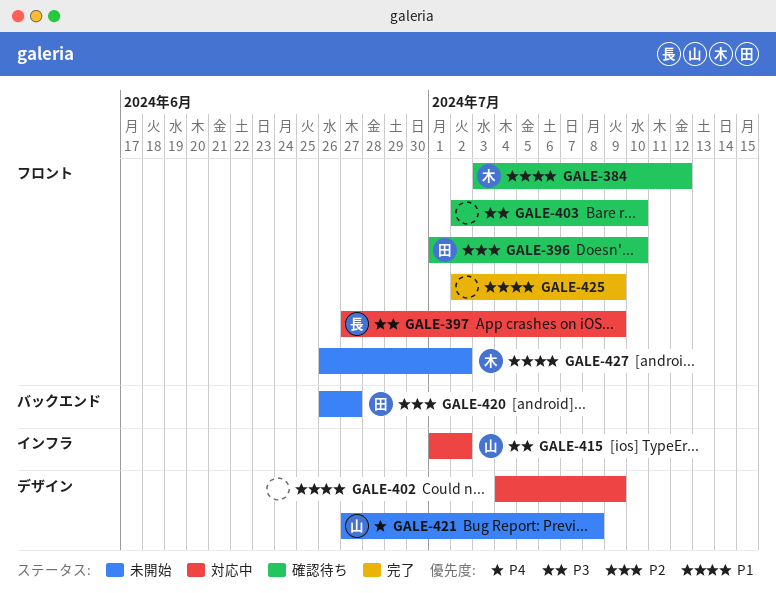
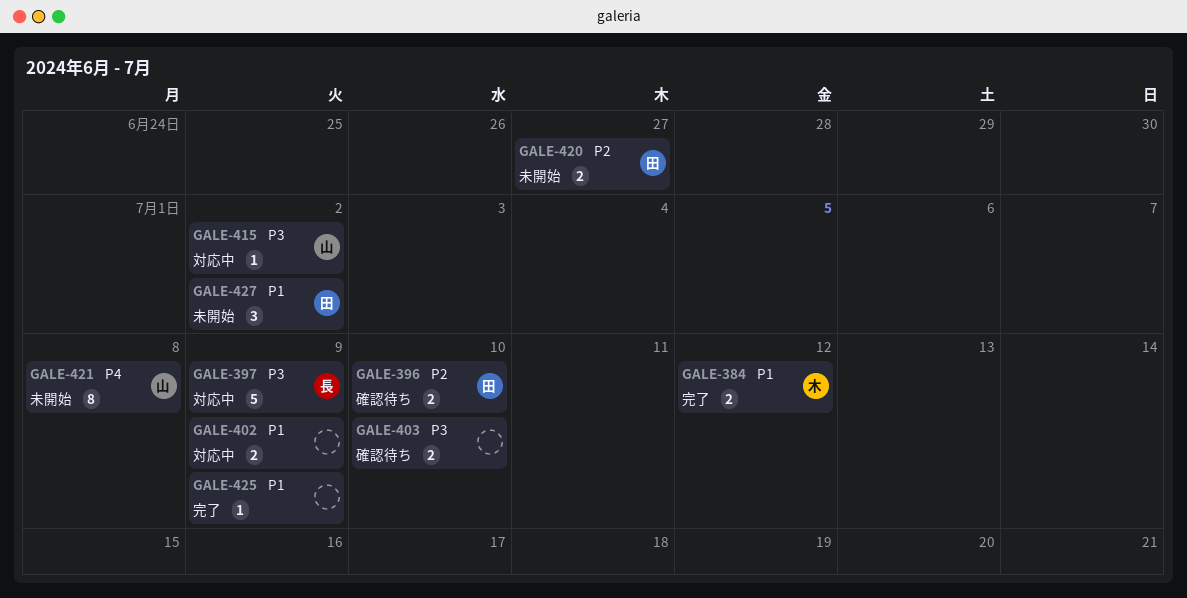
GALE-384, status: 確認待ち -> 完了
GALE-427, owner: 木 -> 田

